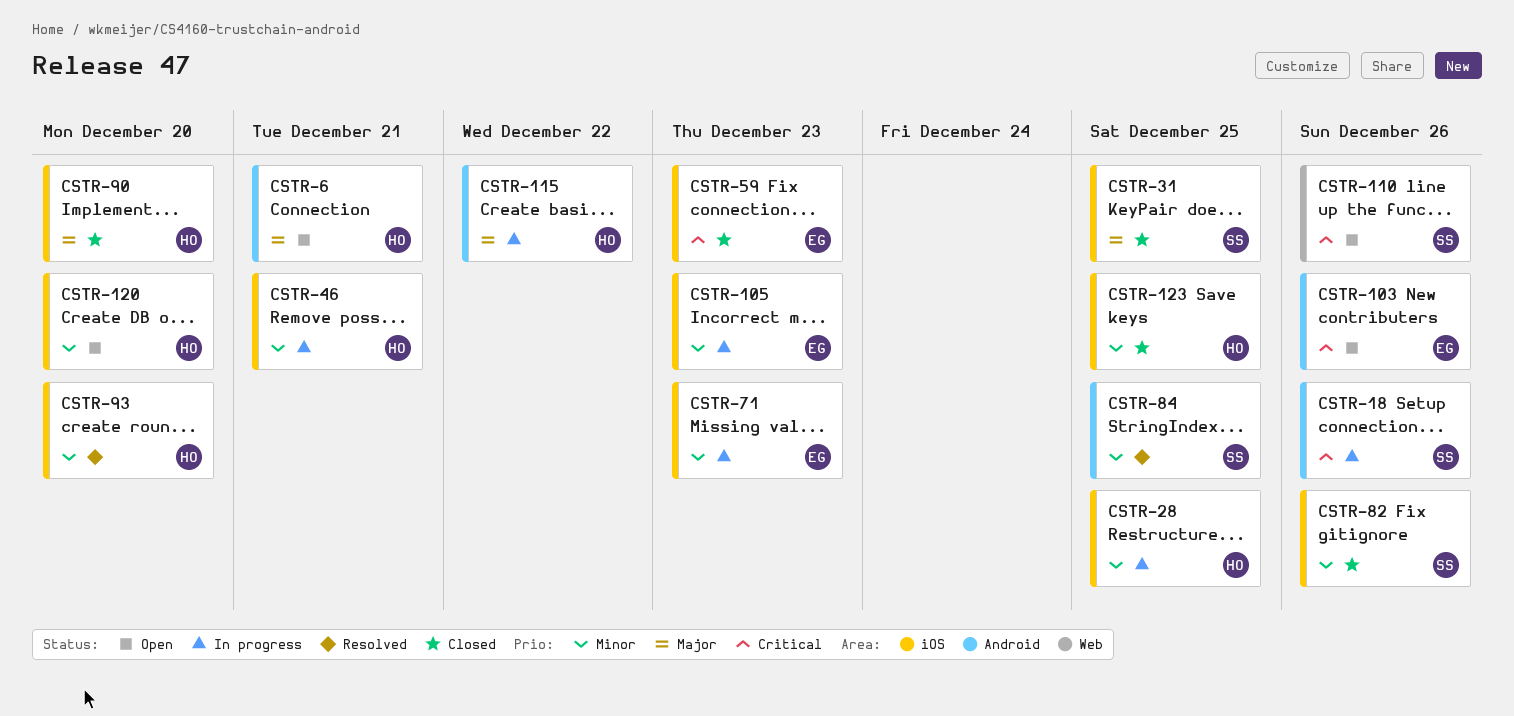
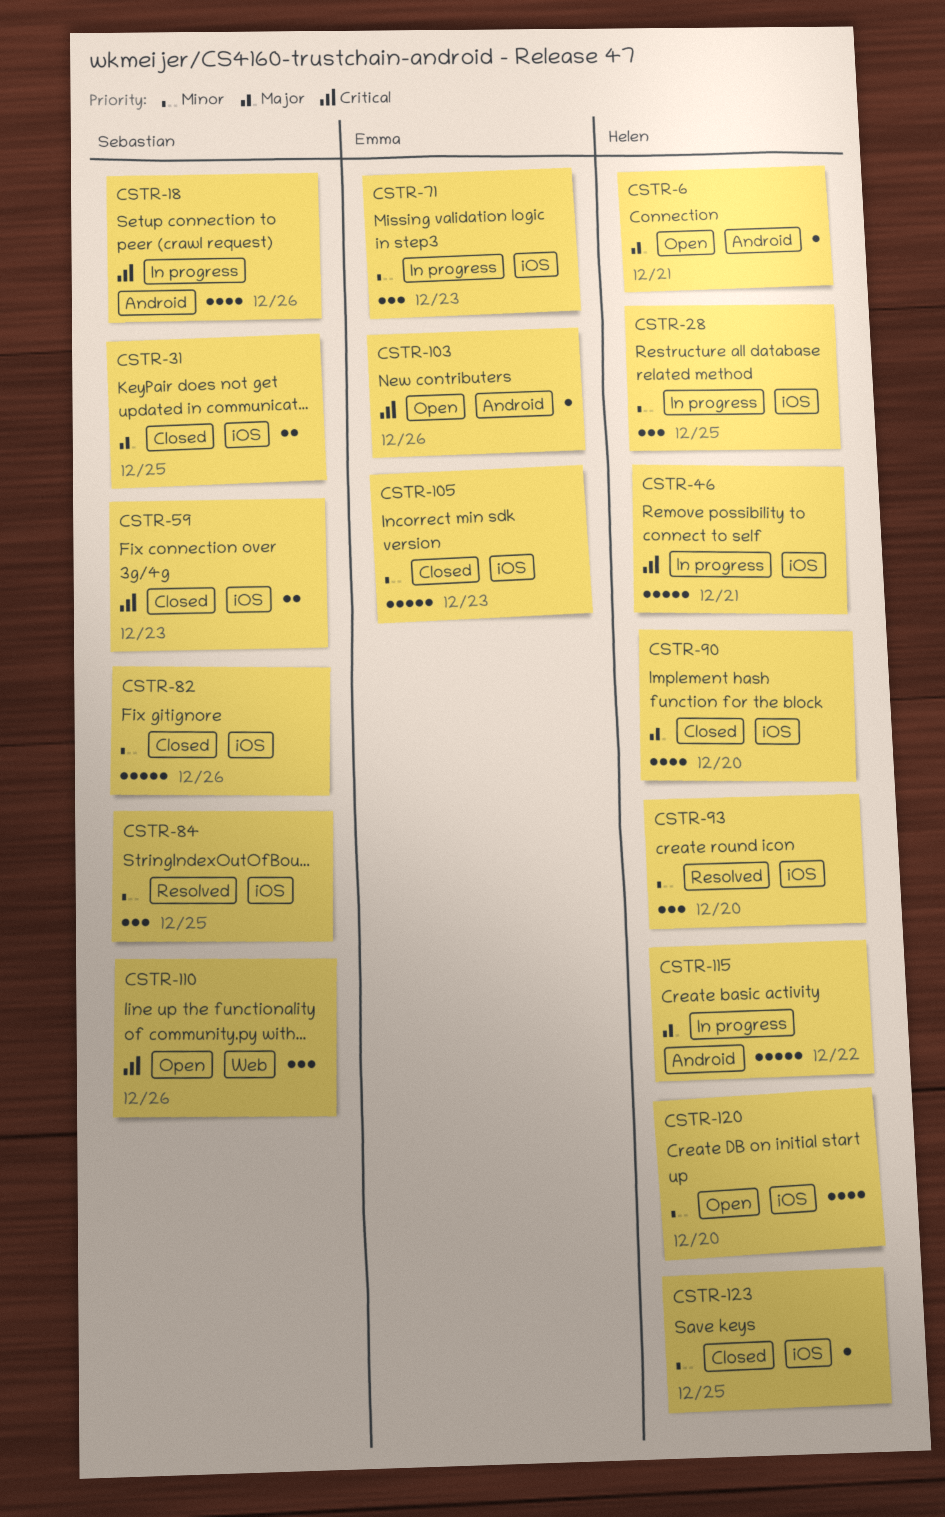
CSTR-46, priority: Minor -> Critical
CSTR-59, owner: Emma -> Sebastian
CSTR-84, label: Android -> iOS
CSTR-105, status: In progress -> Closed

